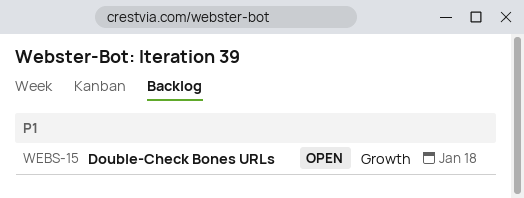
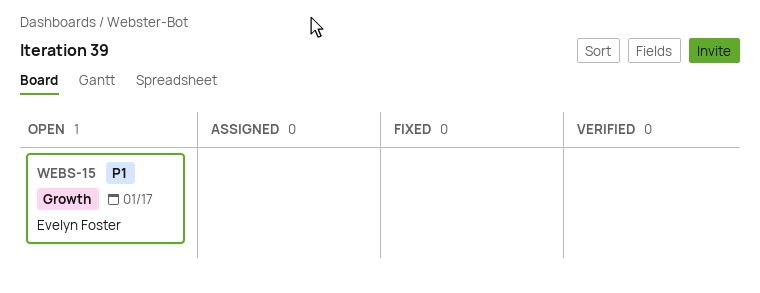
WEBS-15, due: Jan 18 -> Jan 17

